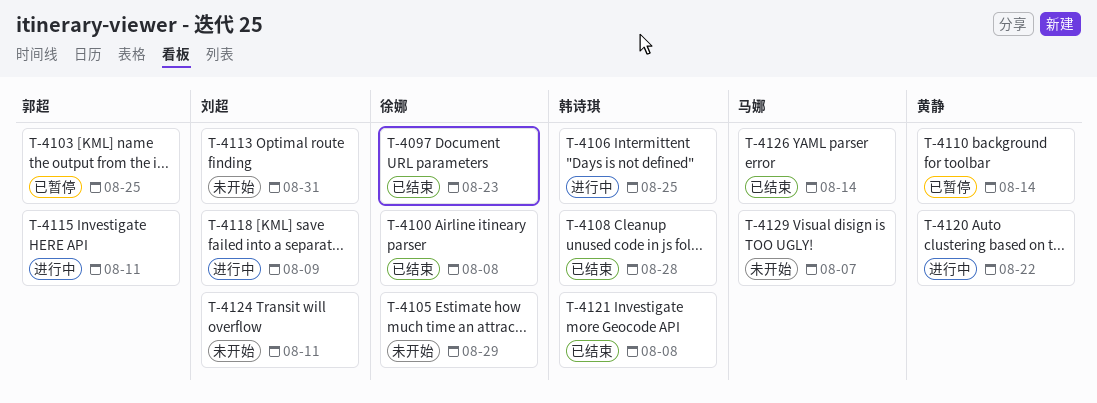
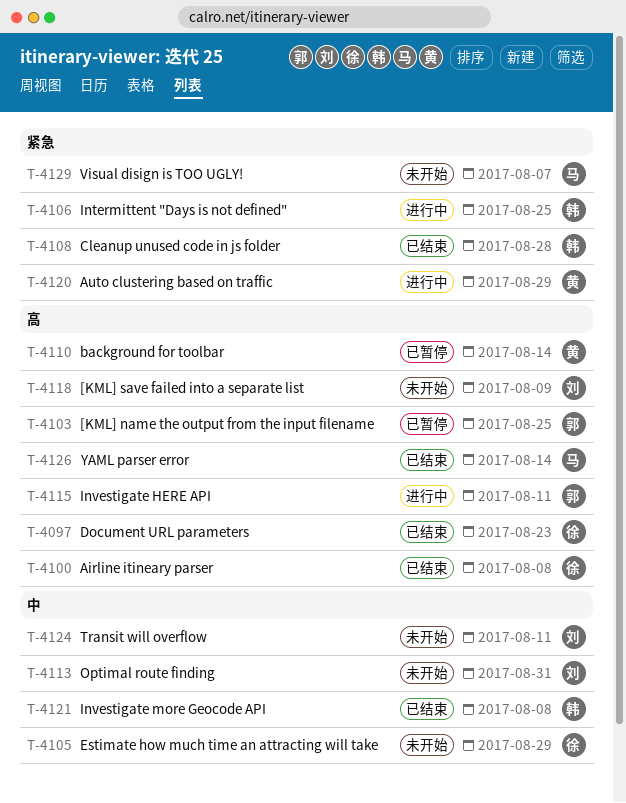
T-4118, status: 进行中 -> 未开始
T-4120, due: Aug 22 -> Aug 29

